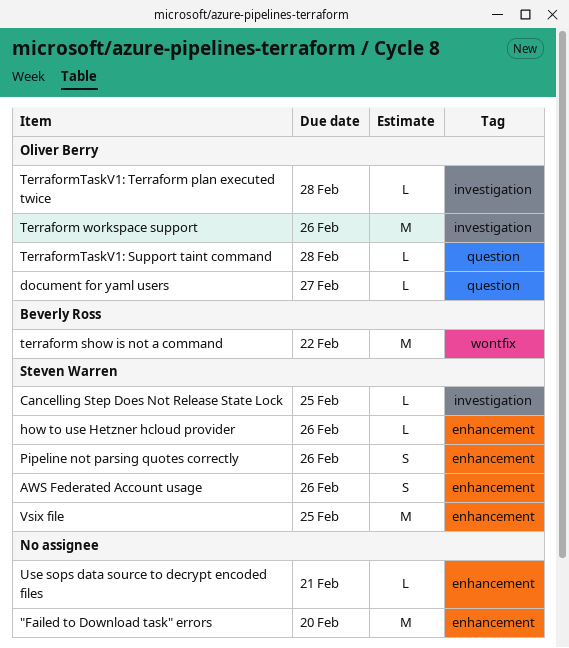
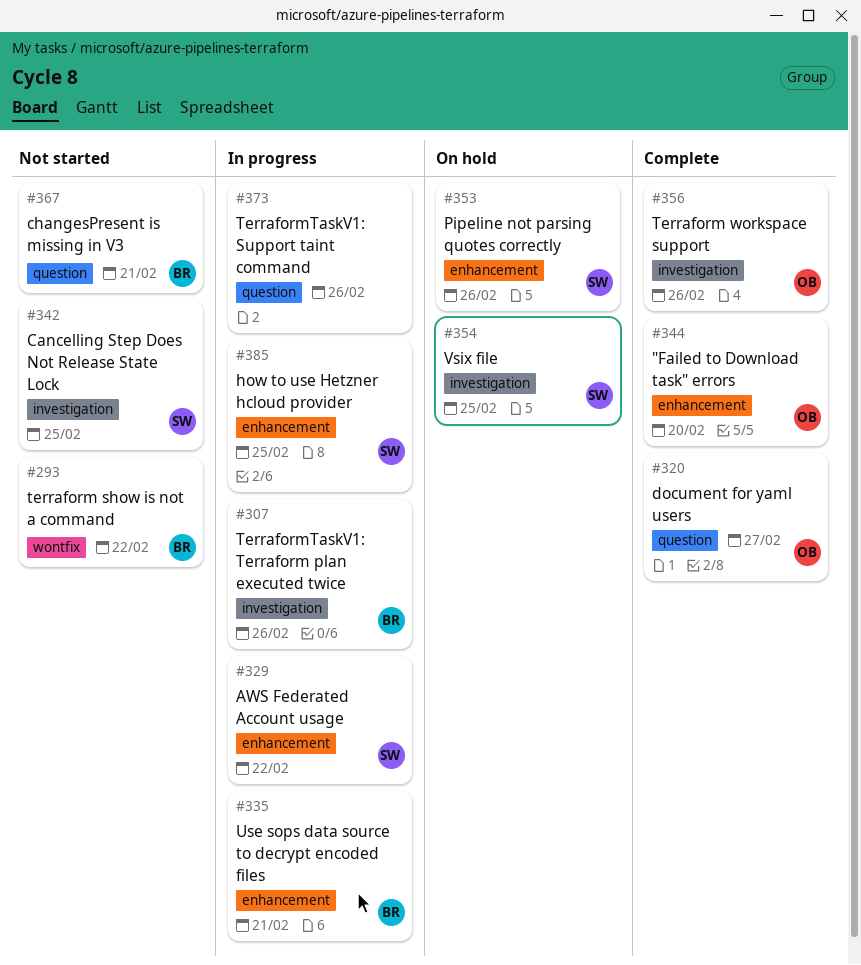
"Failed to Download task" errors, owner: none -> Oliver Berry
AWS Federated Account usage, due: Feb 26 -> Feb 22
changesPresent is missing in V3: none -> present
how to use Hetzner hcloud provider, due: Feb 26 -> Feb 25
TerraformTaskV1: Support taint command, owner: Oliver Berry -> none
TerraformTaskV1: Support taint command, due: Feb 28 -> Feb 26
TerraformTaskV1: Terraform plan executed twice, owner: Oliver Berry -> Beverly Ross
TerraformTaskV1: Terraform plan executed twice, due: Feb 28 -> Feb 26
Use sops data source to decrypt encoded files, owner: none -> Beverly Ross
Vsix file, label: enhancement -> investigation

